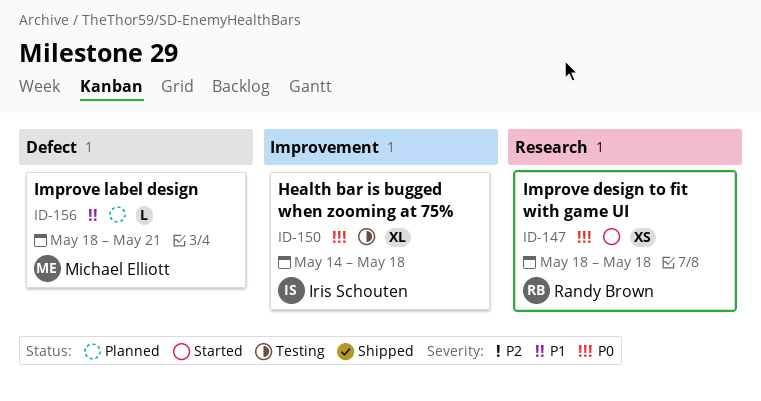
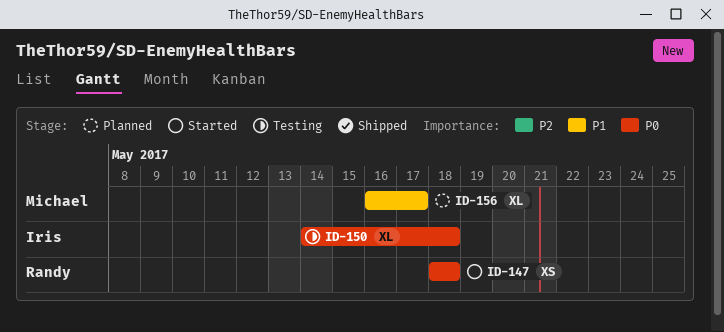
ID-156, estimate: L -> XL
ID-156, start: May 18 -> May 16
ID-156, due: May 21 -> May 17

